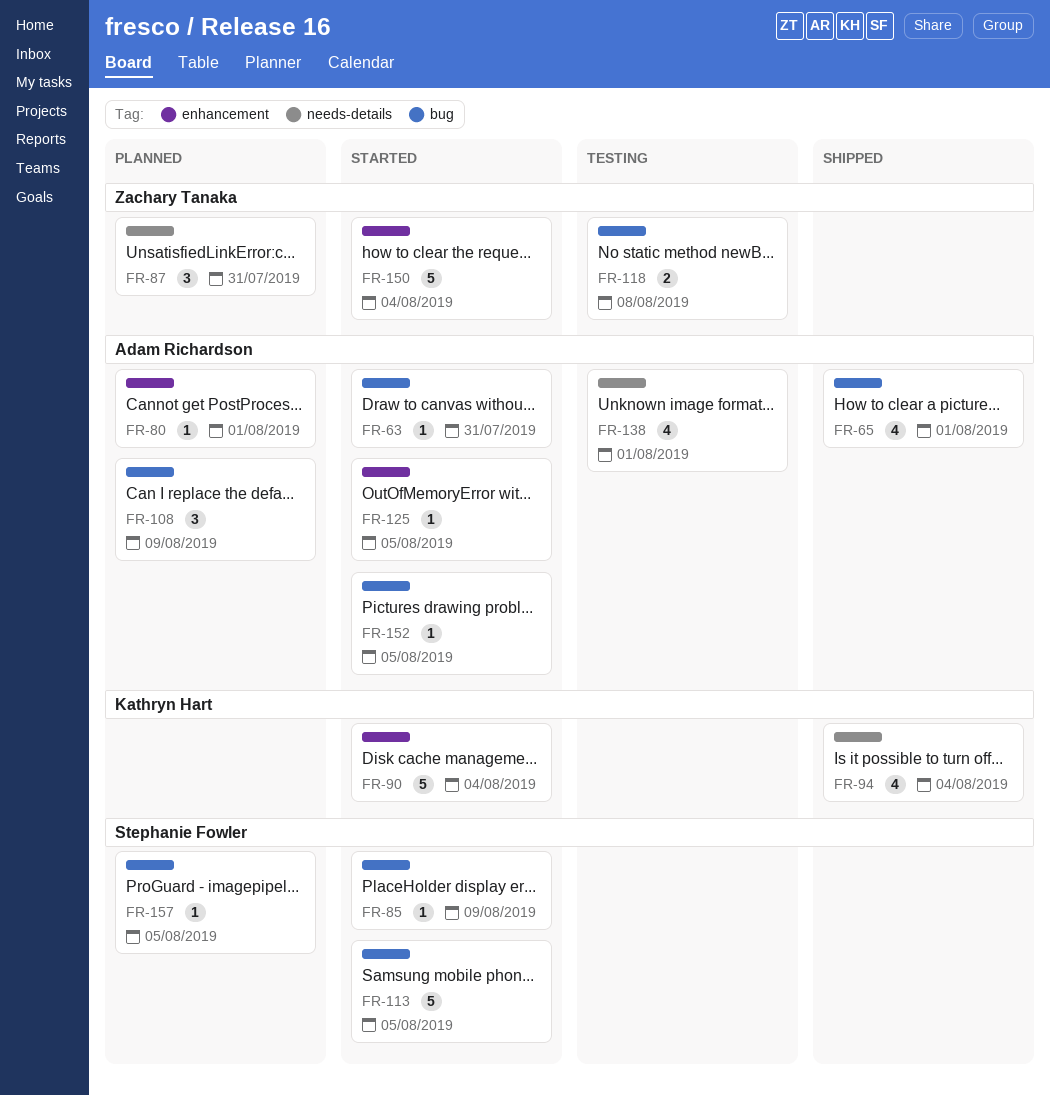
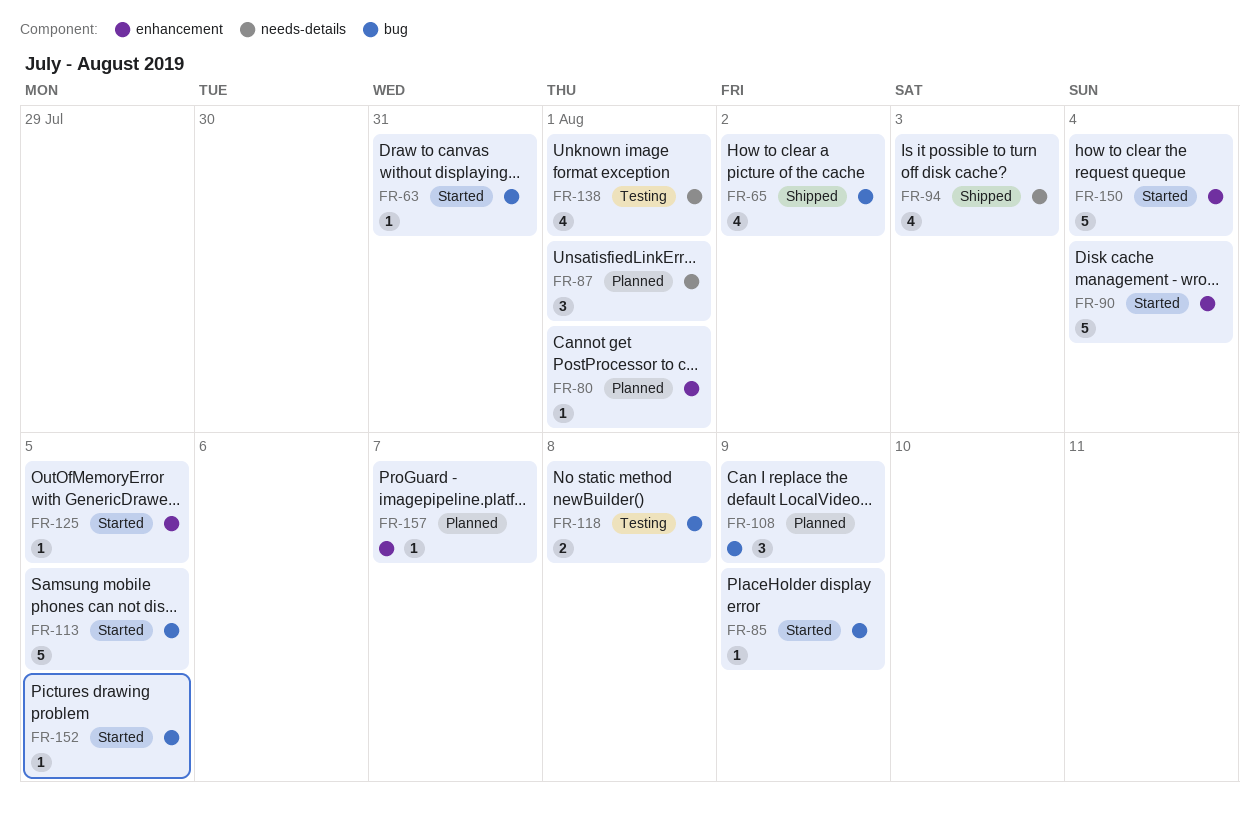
FR-65, due: Aug 1 -> Aug 2
FR-87, due: Jul 31 -> Aug 1
FR-94, due: Aug 4 -> Aug 3
FR-157, label: bug -> enhancement
FR-157, due: Aug 5 -> Aug 7

